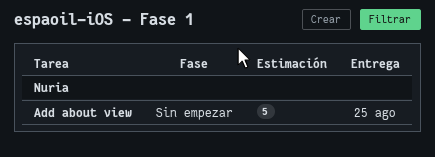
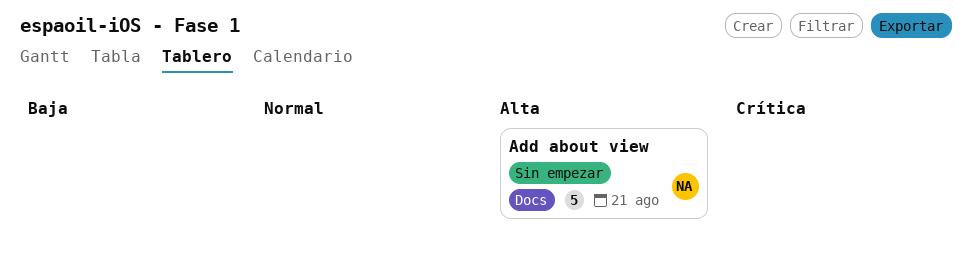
Add about view, due: Aug 25 -> Aug 21

